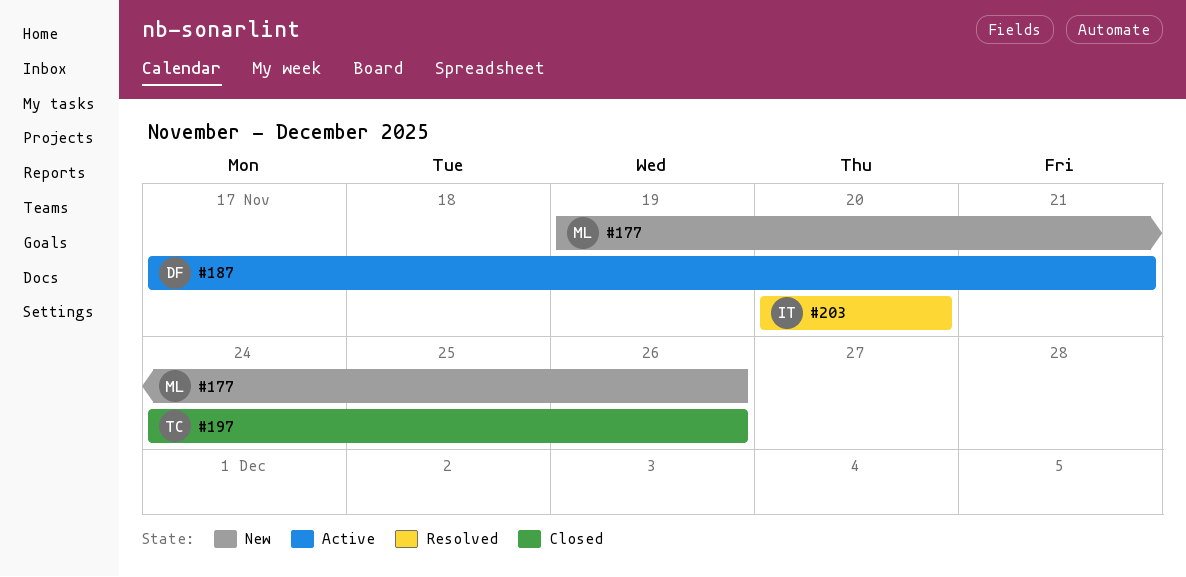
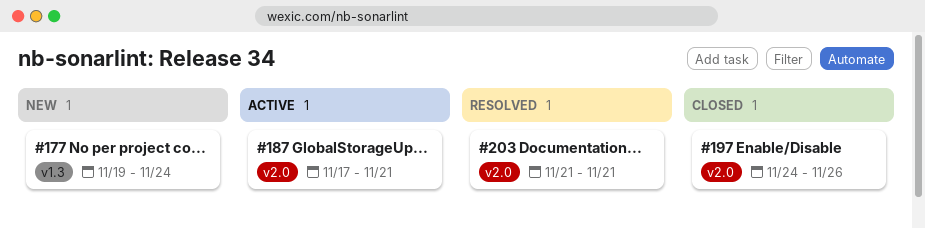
#177, due: Nov 26 -> Nov 24
#203, start: Nov 20 -> Nov 21
#203, due: Nov 20 -> Nov 21

